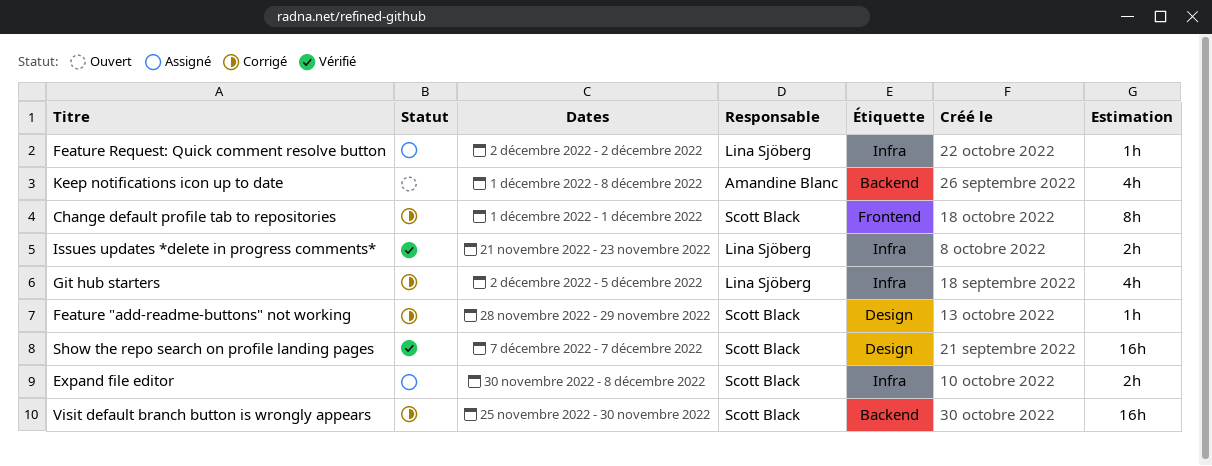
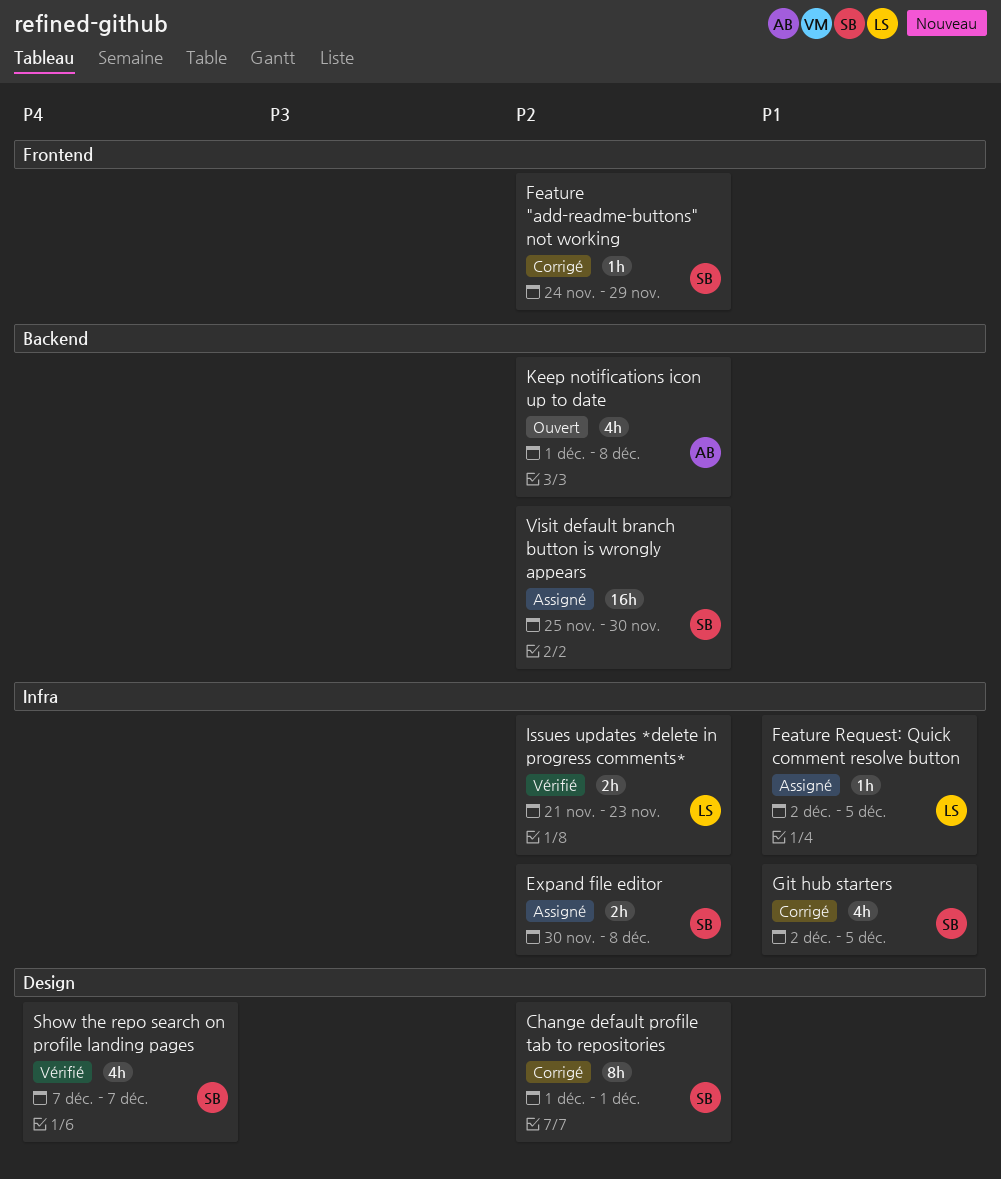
Change default profile tab to repositories, label: Frontend -> Design
Feature "add-readme-buttons" not working, label: Design -> Frontend
Feature "add-readme-buttons" not working, start: Nov 28 -> Nov 24
Feature Request: Quick comment resolve button, due: Dec 2 -> Dec 5
Git hub starters, owner: Lina Sjöberg -> Scott Black
Show the repo search on profile landing pages, estimate: 16h -> 4h
Visit default branch button is wrongly appears, status: Corrigé -> Assigné

